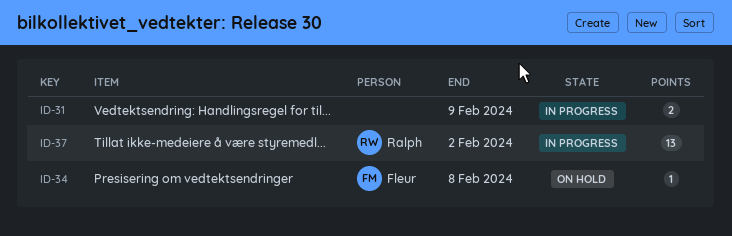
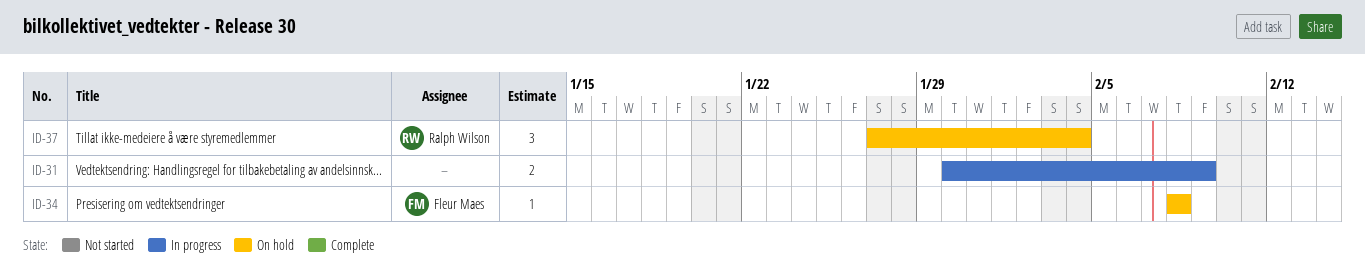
ID-37, status: In progress -> On hold
ID-37, estimate: 13 -> 3
ID-37, due: Feb 2 -> Feb 4

